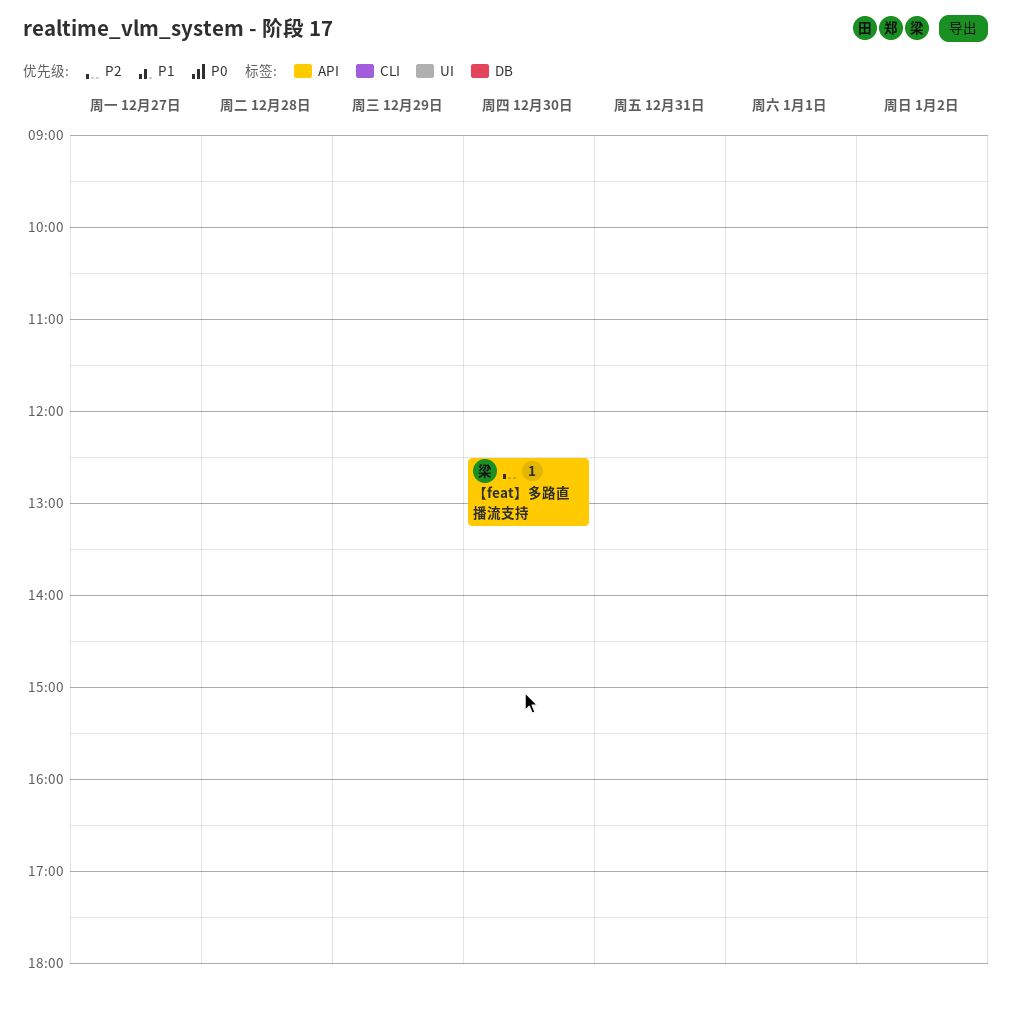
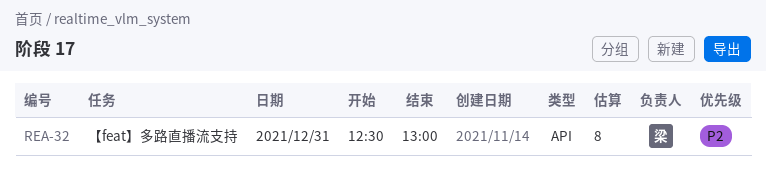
【feat】多路直播流支持, estimate: 1 -> 8
【feat】多路直播流支持, day: Dec 30 -> Dec 31
【feat】多路直播流支持, ends: 13:15 -> 13:00

